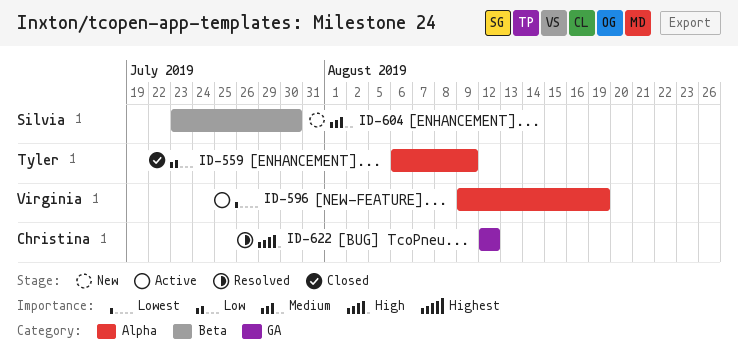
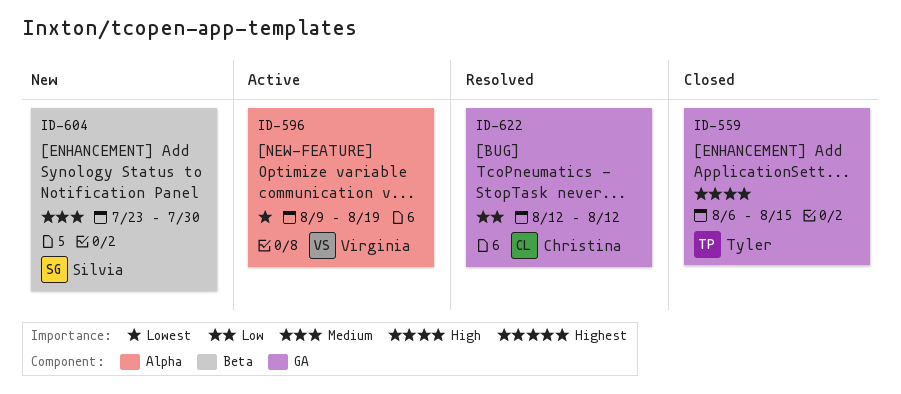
ID-559, priority: Low -> High
ID-559, label: Alpha -> GA
ID-559, due: Aug 9 -> Aug 15
ID-622, priority: High -> Low

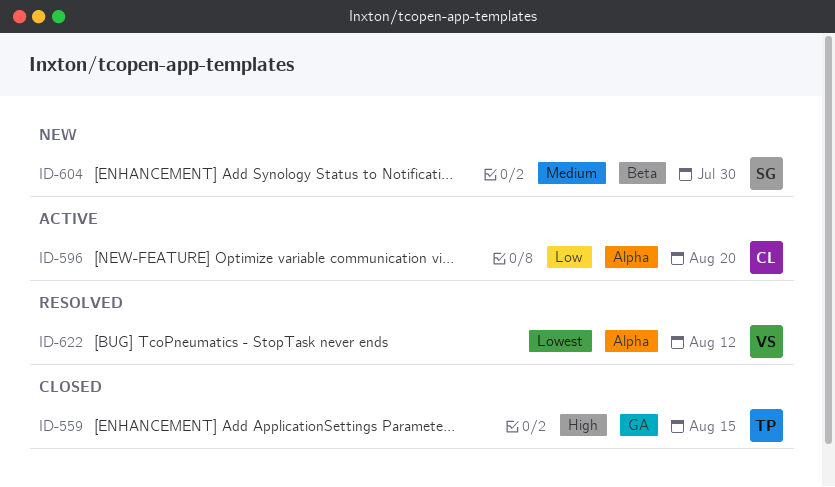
ID-596, owner: Virginia -> Christina
ID-596, priority: Lowest -> Low
ID-596, due: Aug 19 -> Aug 20
ID-622, owner: Christina -> Virginia
ID-622, priority: Low -> Lowest
ID-622, label: GA -> Alpha

